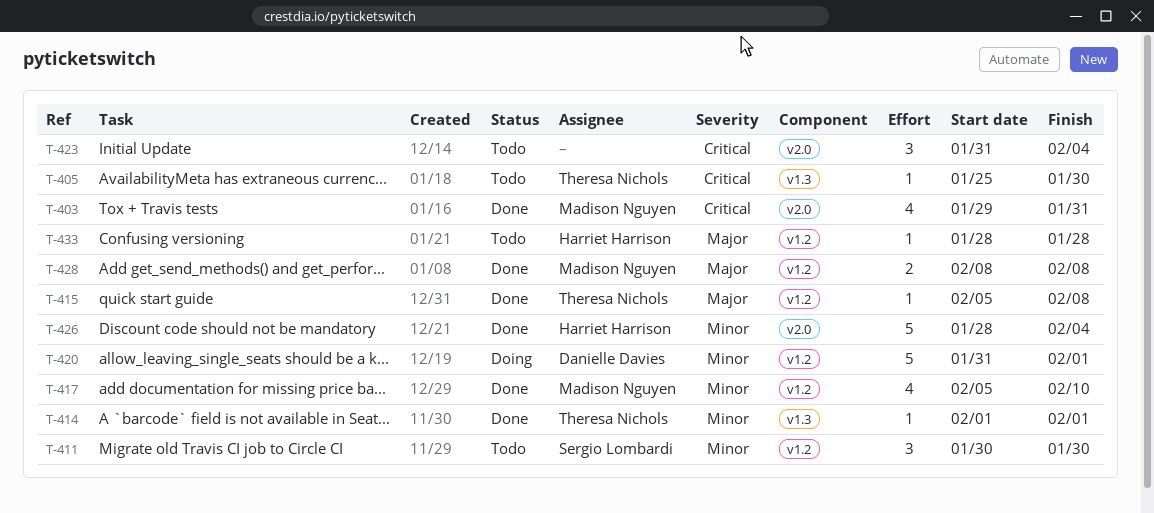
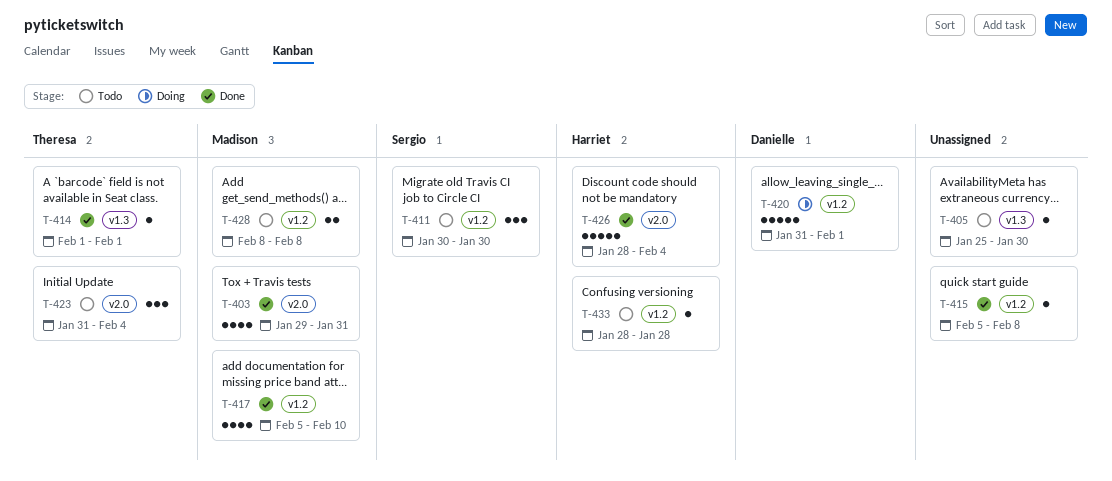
T-405, owner: Theresa Nichols -> none
T-415, owner: Theresa Nichols -> none
T-423, owner: none -> Theresa Nichols
T-428, status: Done -> Todo

